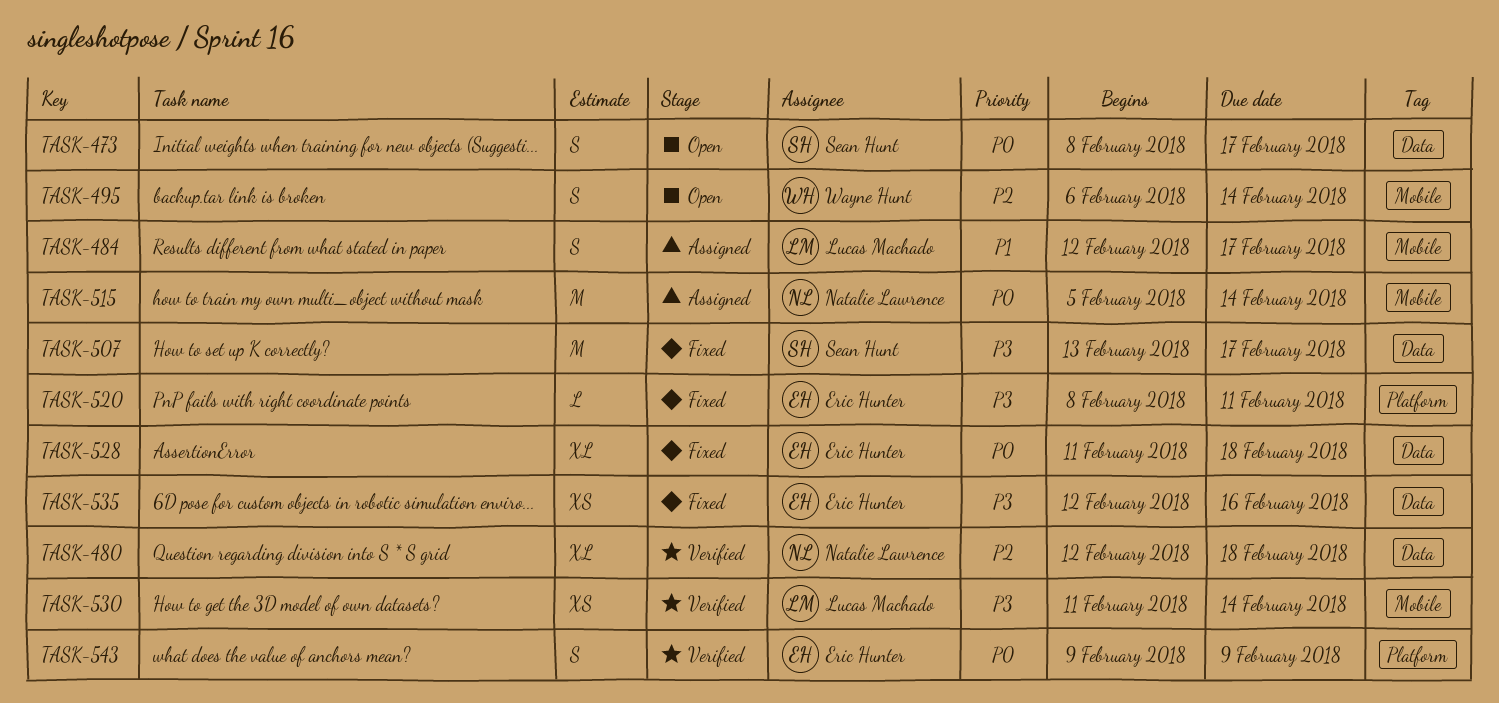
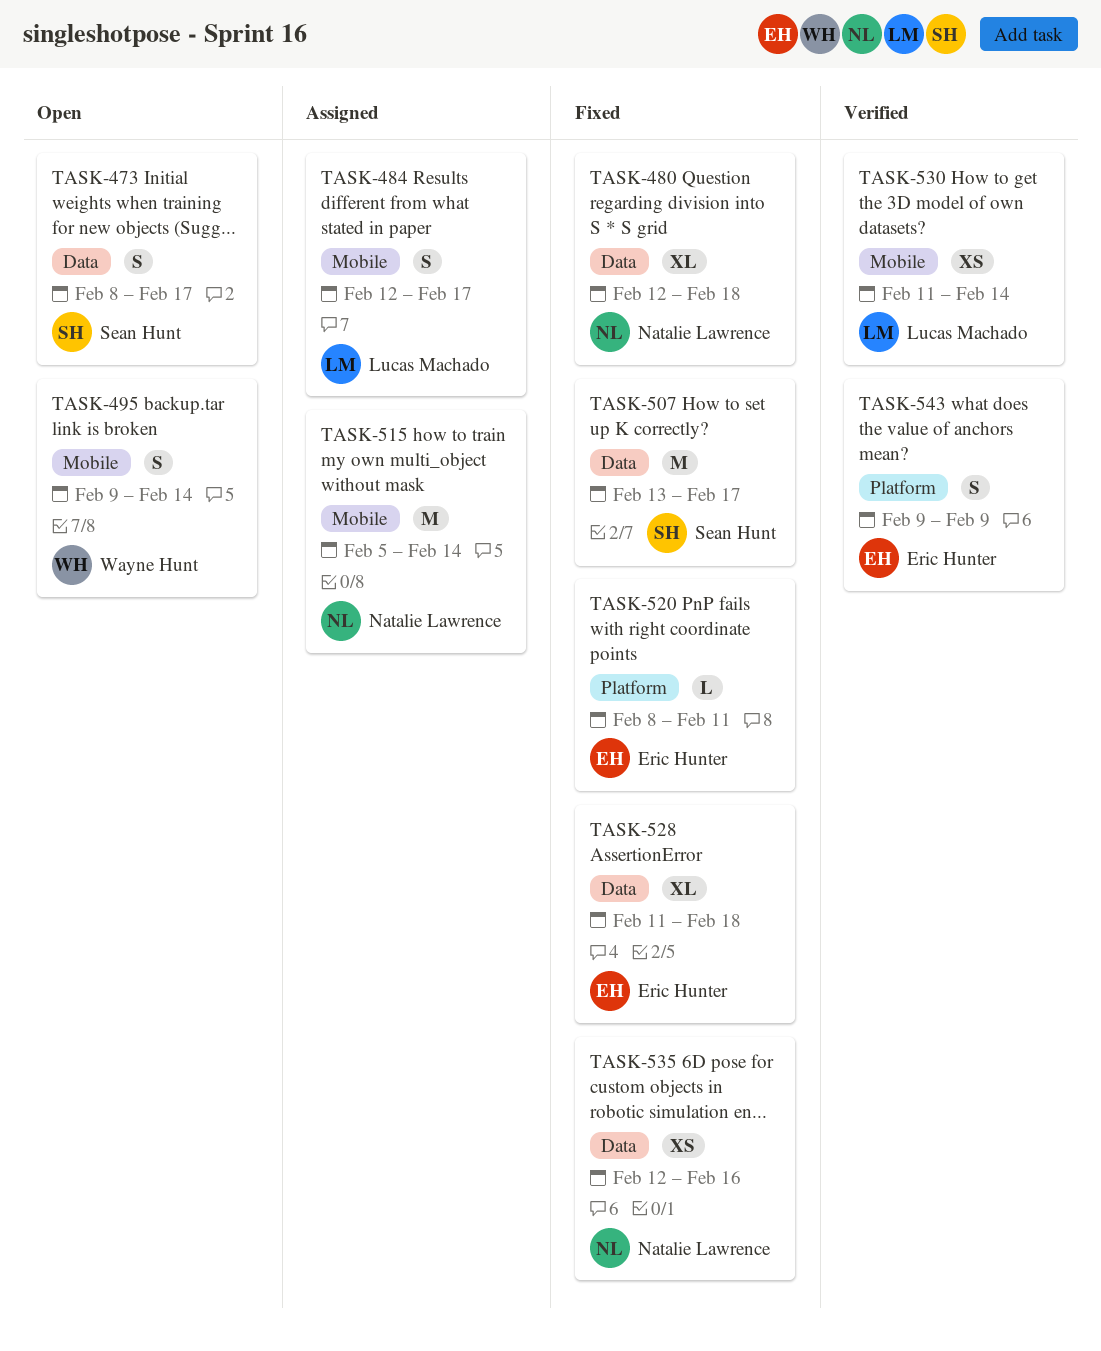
TASK-480, status: Verified -> Fixed
TASK-495, start: Feb 6 -> Feb 9
TASK-535, owner: Eric Hunter -> Natalie Lawrence

